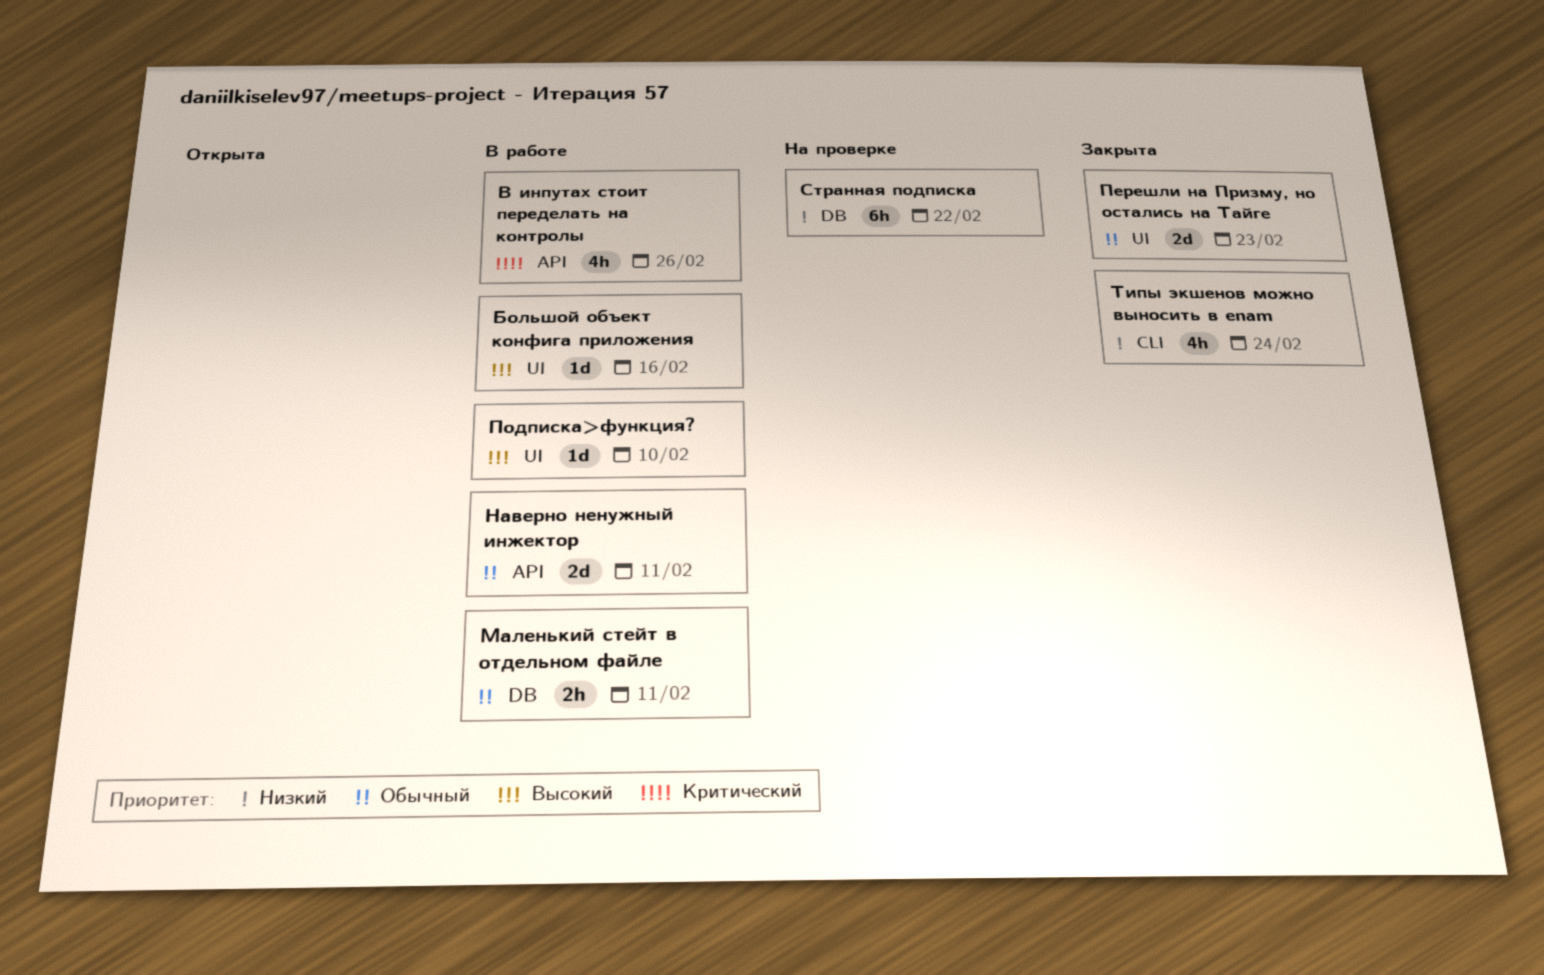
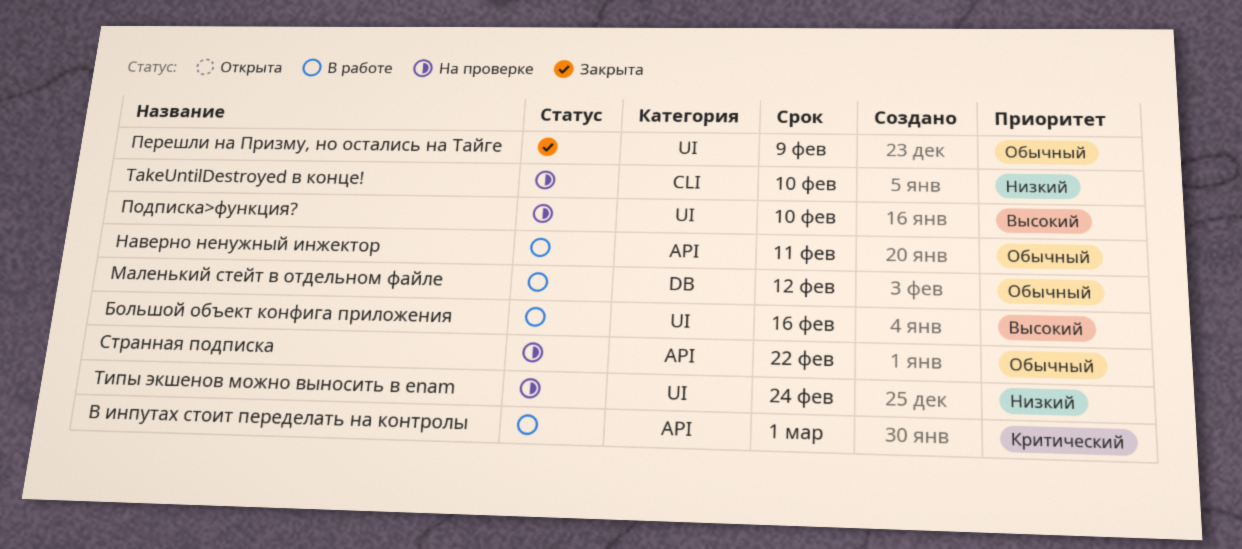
TakeUntilDestroyed в конце!: none -> present
В инпутах стоит переделать на контролы, due: Feb 26 -> Mar 1
Маленький стейт в отдельном файле, due: Feb 11 -> Feb 12
Перешли на Призму, но остались на Тайге, due: Feb 23 -> Feb 9
Подписка>функция?, status: В работе -> На проверке
Странная подписка, priority: Низкий -> Обычный
Странная подписка, label: DB -> API
Типы экшенов можно выносить в enam, status: Закрыта -> На проверке
Типы экшенов можно выносить в enam, label: CLI -> UI

